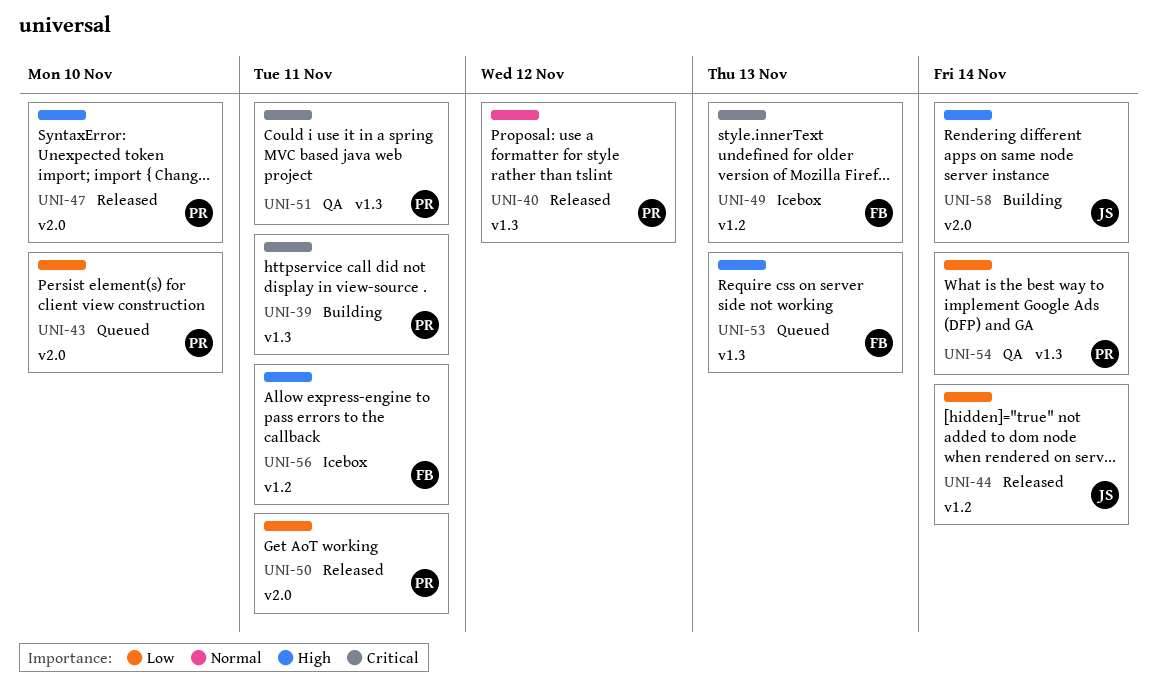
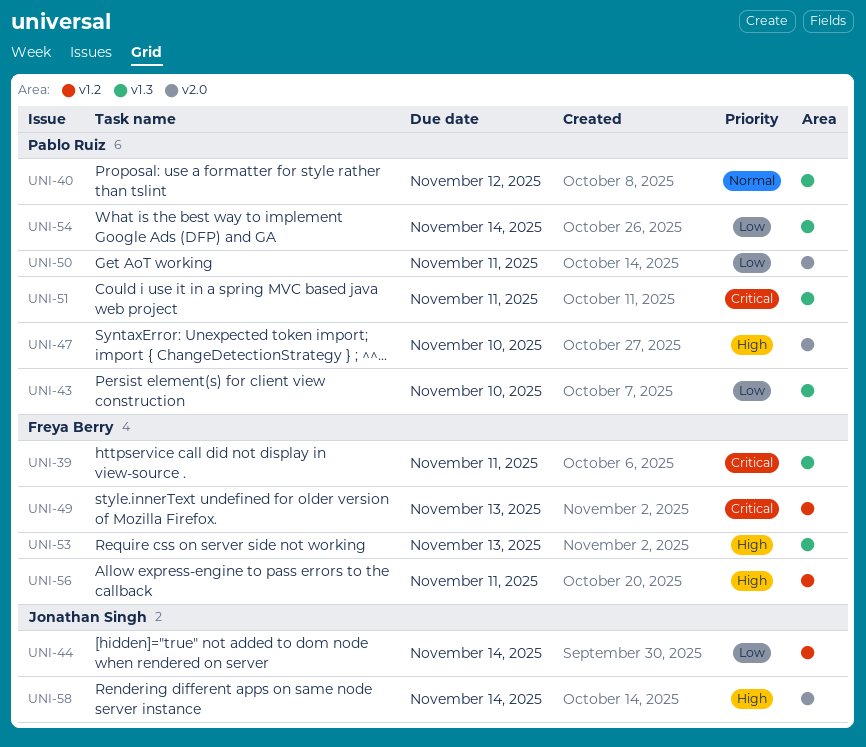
UNI-39, owner: Pablo Ruiz -> Freya Berry
UNI-43, label: v2.0 -> v1.3

